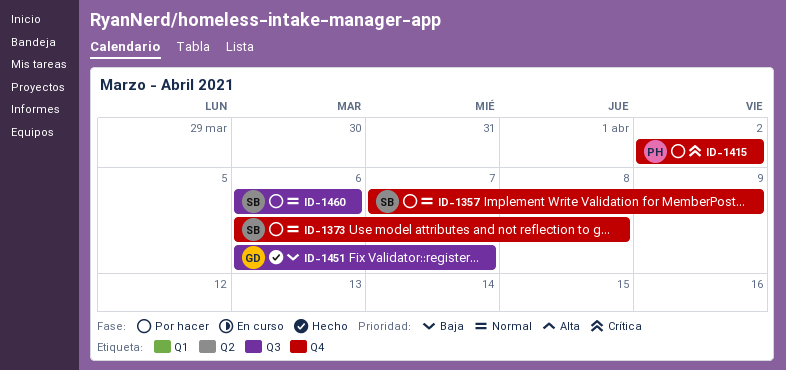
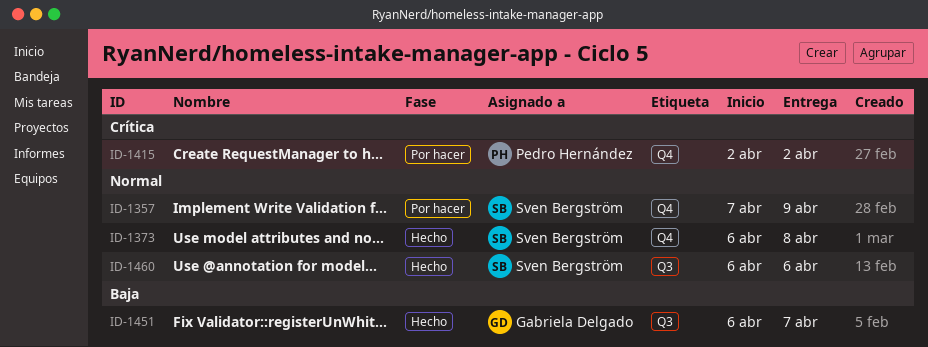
ID-1373, status: Por hacer -> Hecho
ID-1460, status: Por hacer -> Hecho

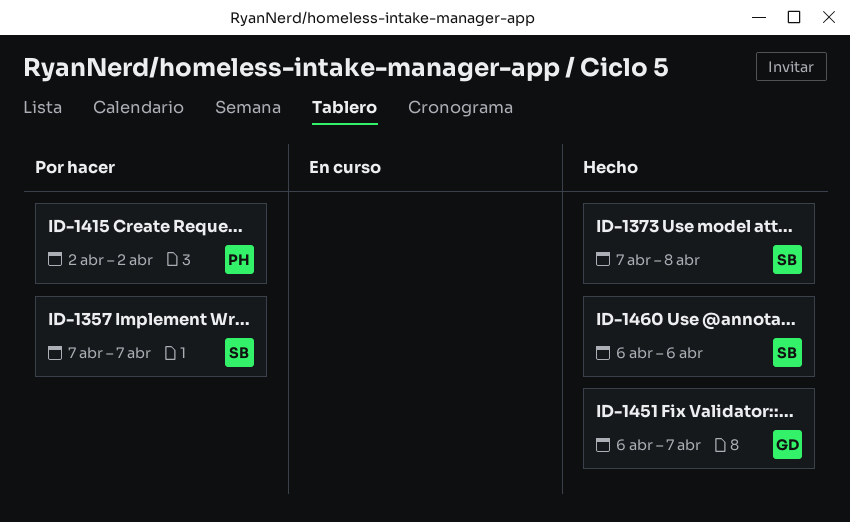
ID-1357, due: Apr 9 -> Apr 7
ID-1373, start: Apr 6 -> Apr 7

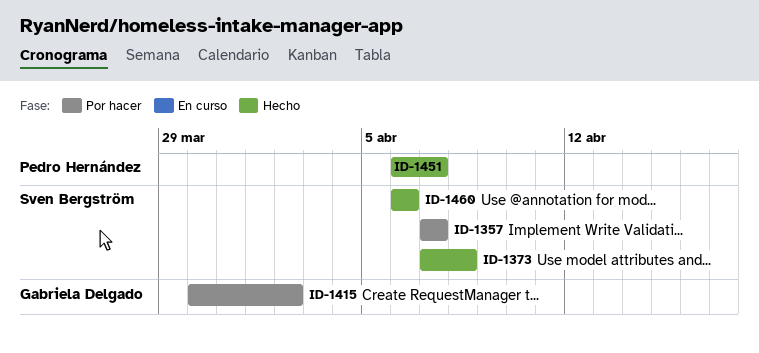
ID-1415, owner: Pedro Hernández -> Gabriela Delgado
ID-1415, start: Apr 2 -> Mar 30
ID-1451, owner: Gabriela Delgado -> Pedro Hernández

